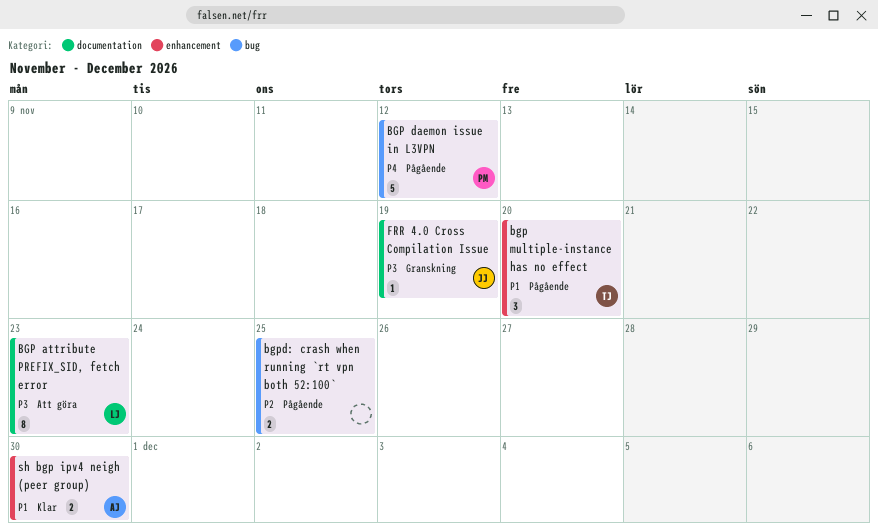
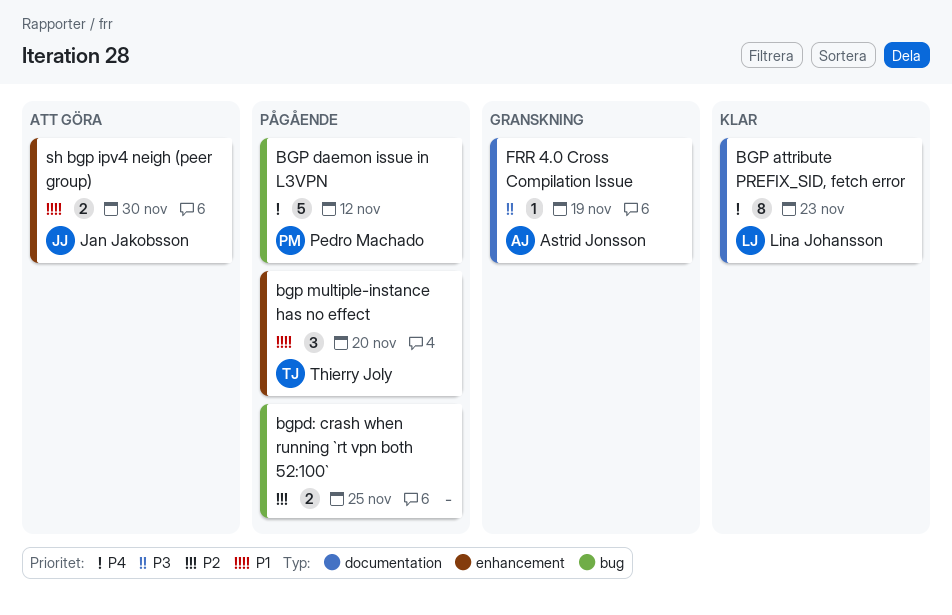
BGP attribute PREFIX_SID, fetch error, status: Att göra -> Klar
BGP attribute PREFIX_SID, fetch error, priority: P3 -> P4
FRR 4.0 Cross Compilation Issue, owner: Jan Jakobsson -> Astrid Jonsson
sh bgp ipv4 neigh (peer group), status: Klar -> Att göra
sh bgp ipv4 neigh (peer group), owner: Astrid Jonsson -> Jan Jakobsson

